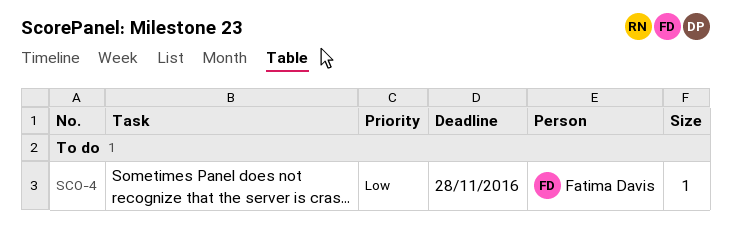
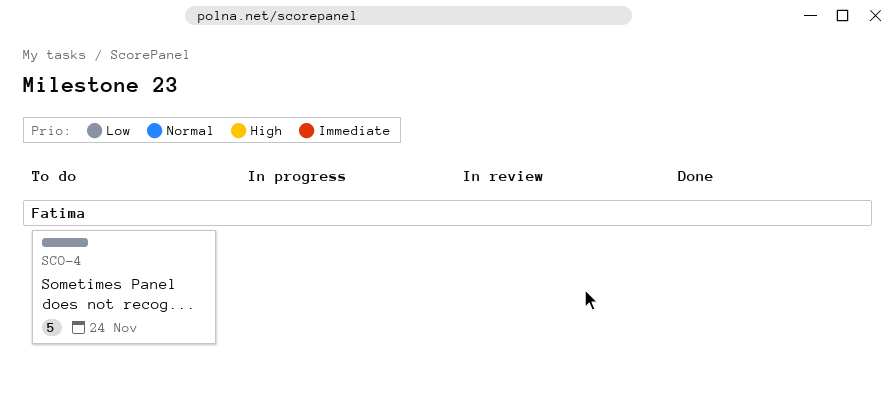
SCO-4, estimate: 1 -> 5
SCO-4, due: Nov 28 -> Nov 24

